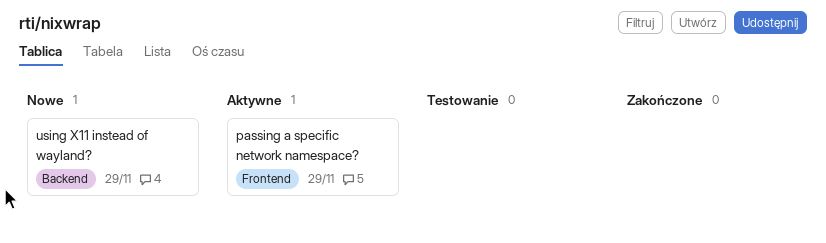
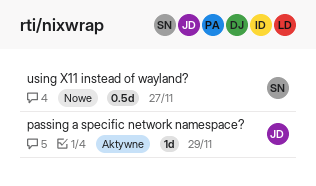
using X11 instead of wayland?, due: Nov 29 -> Nov 27

